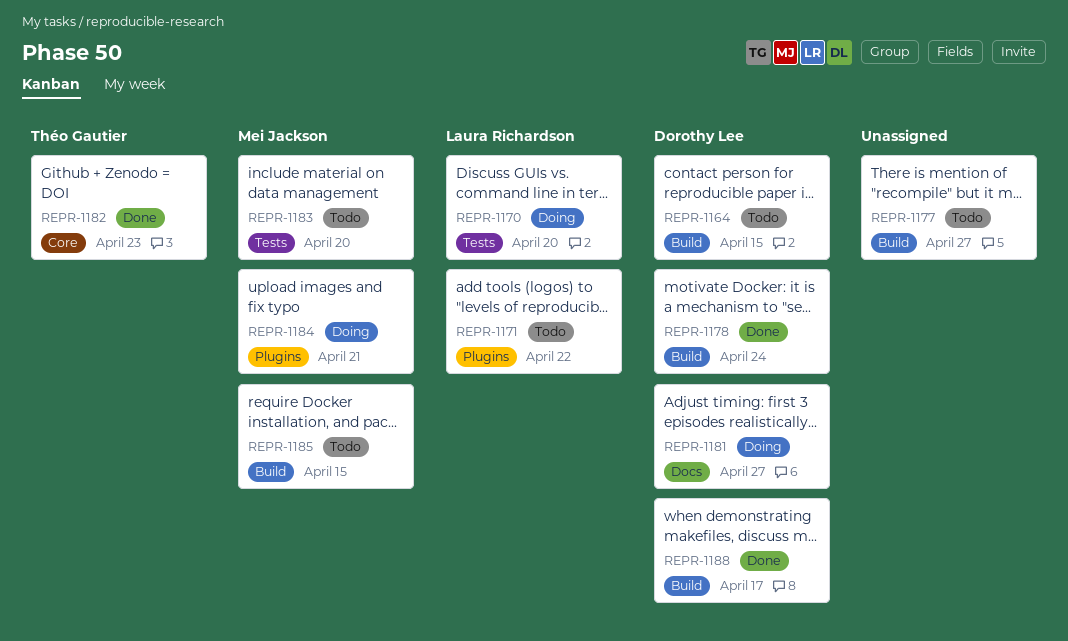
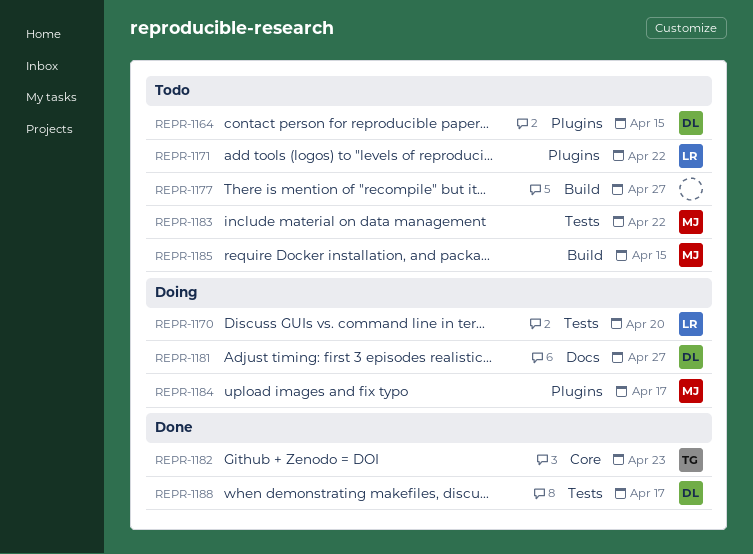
REPR-1164, label: Build -> Plugins
REPR-1178: present -> none
REPR-1183, due: Apr 20 -> Apr 22
REPR-1184, due: Apr 21 -> Apr 17
REPR-1188, label: Build -> Tests

